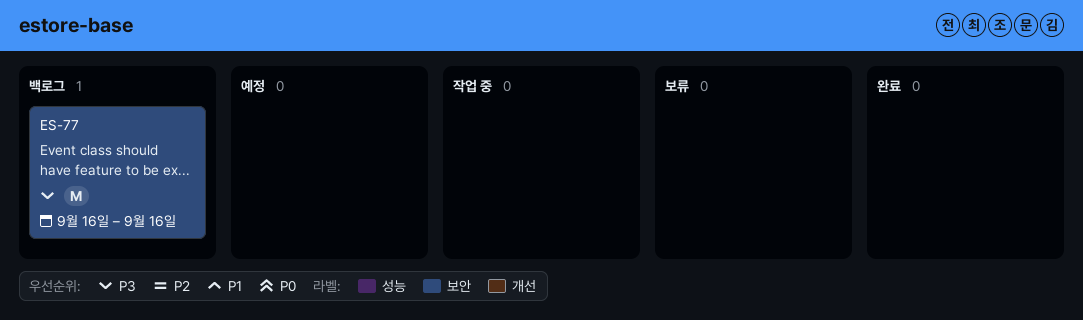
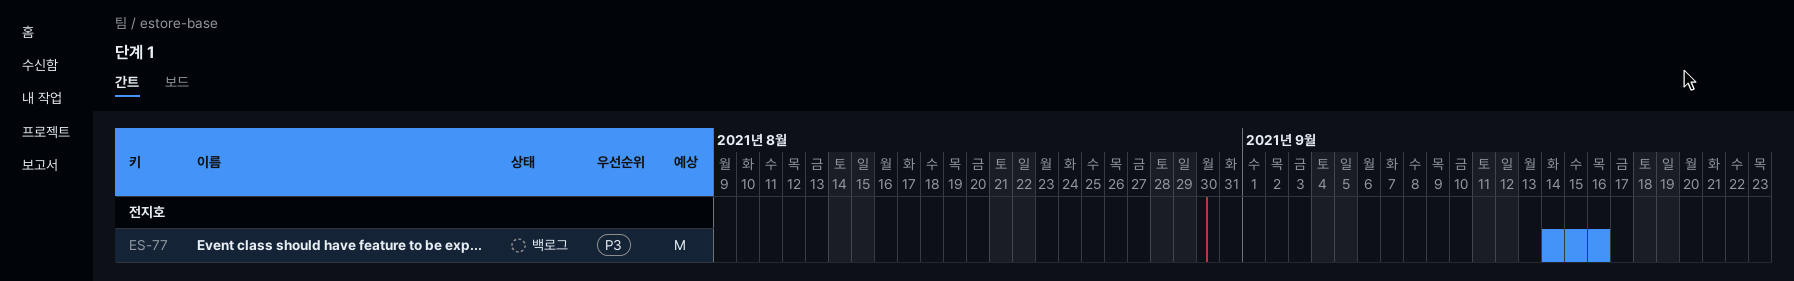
ES-77, start: Sep 16 -> Sep 14

